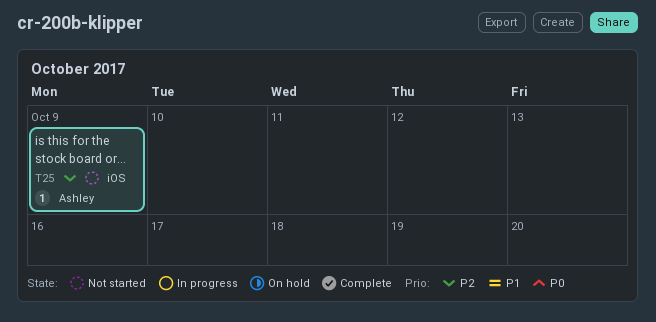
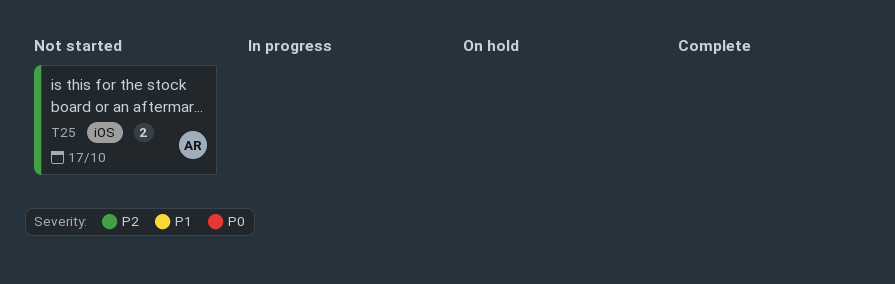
T25, estimate: 1 -> 2
T25, due: Oct 9 -> Oct 17

